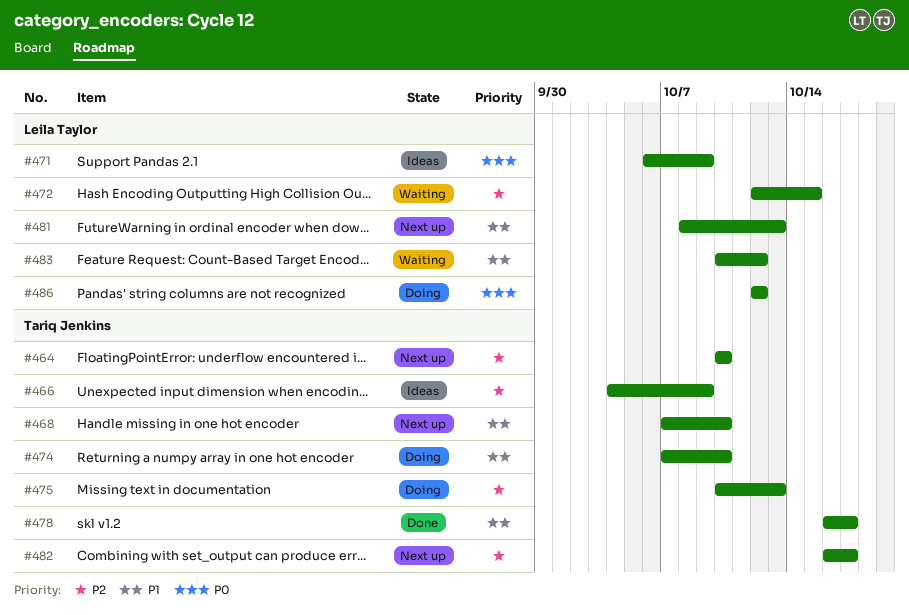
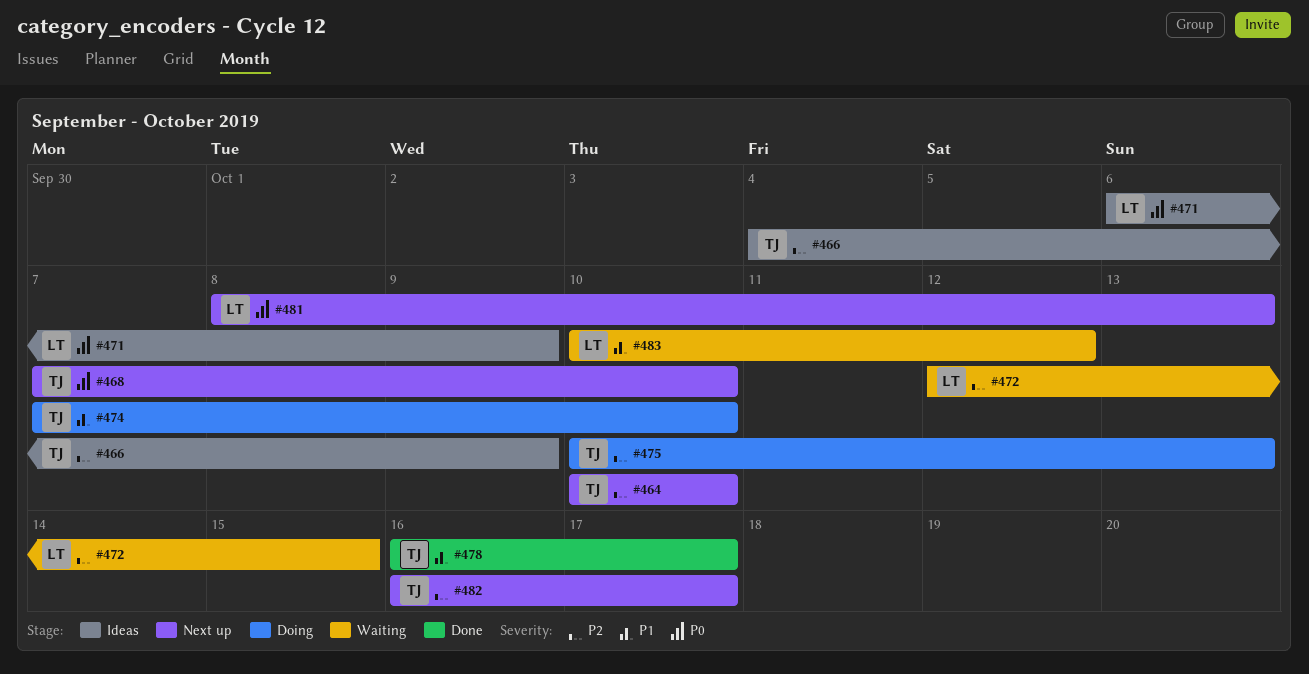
#468, priority: P1 -> P0
#481, priority: P1 -> P0
#486: present -> none

